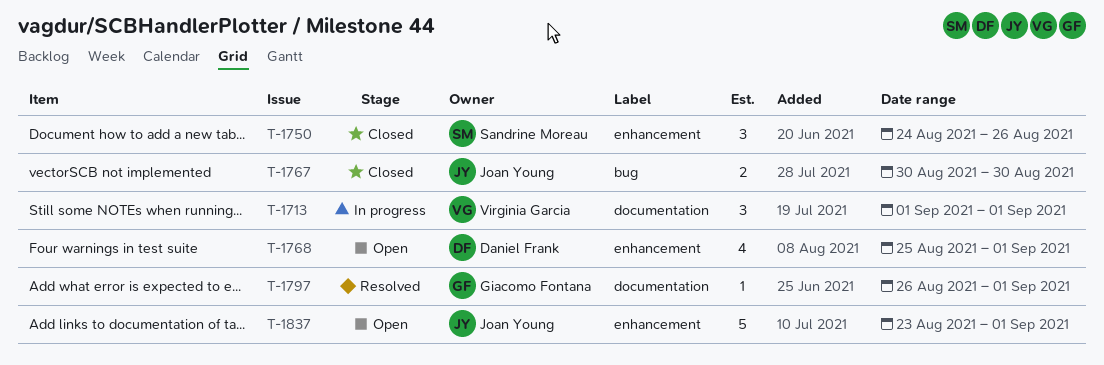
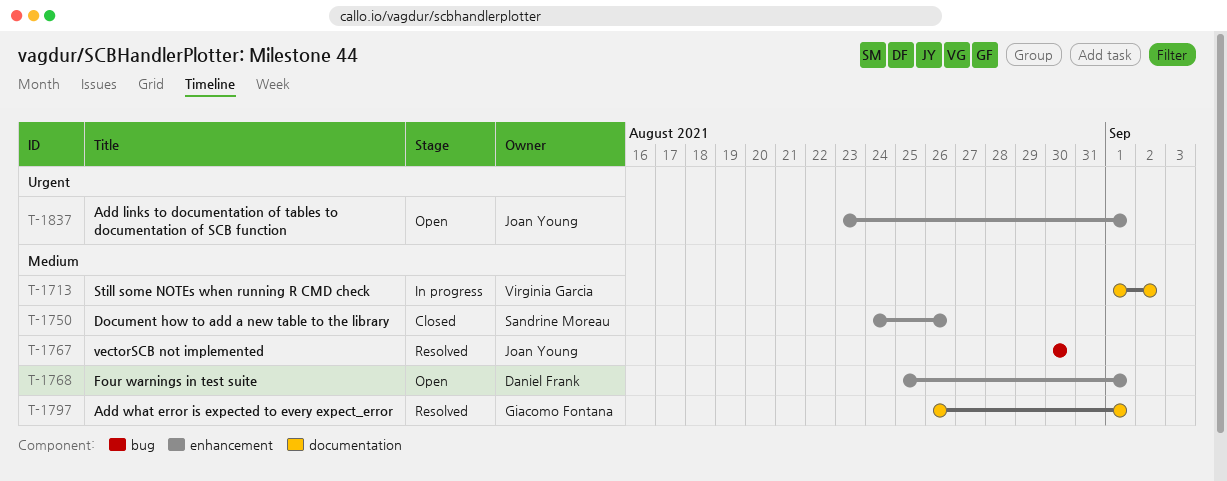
T-1713, due: Sep 1 -> Sep 2
T-1767, status: Closed -> Resolved

